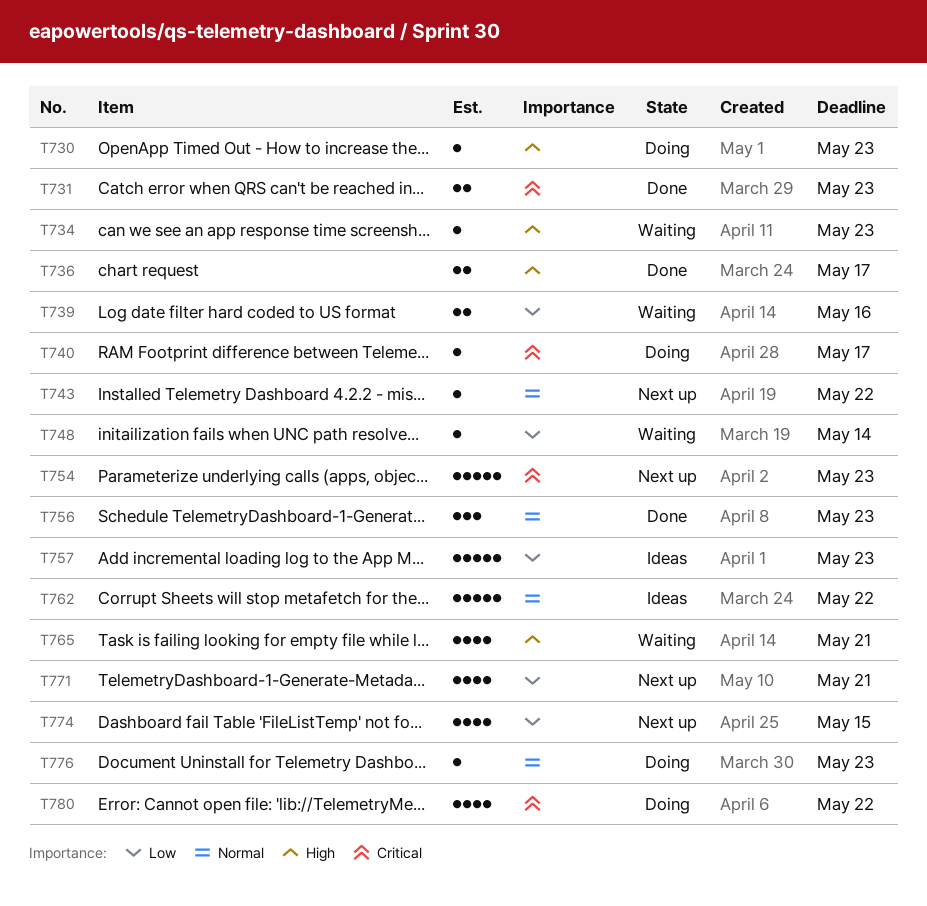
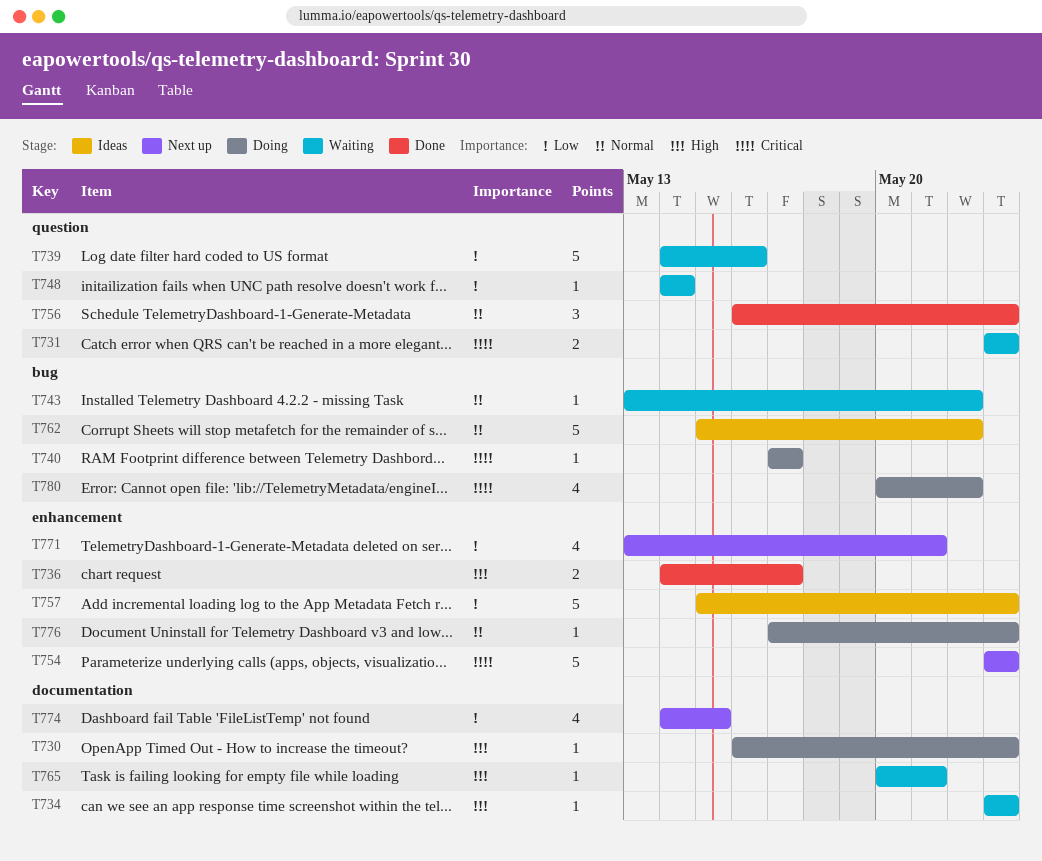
T731, status: Done -> Waiting
T739, estimate: 2 -> 5
T743, status: Next up -> Waiting
T765, estimate: 4 -> 1

